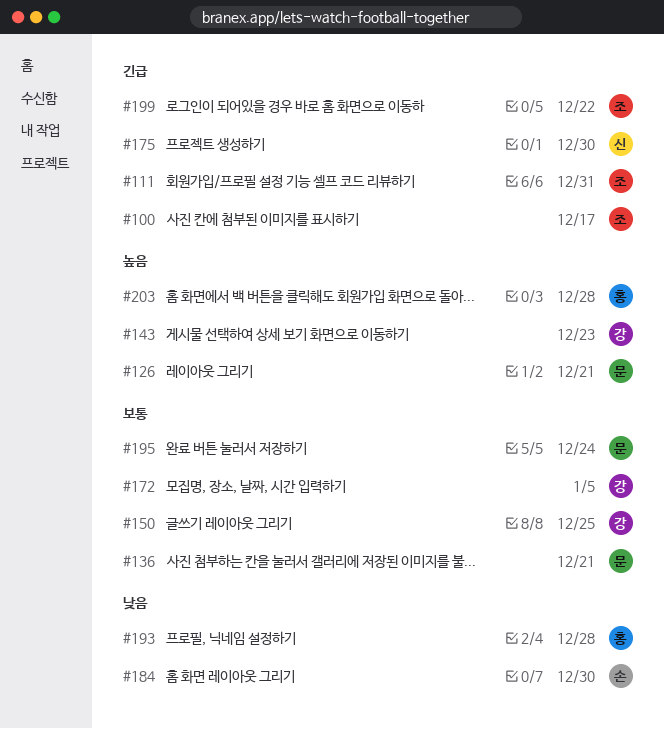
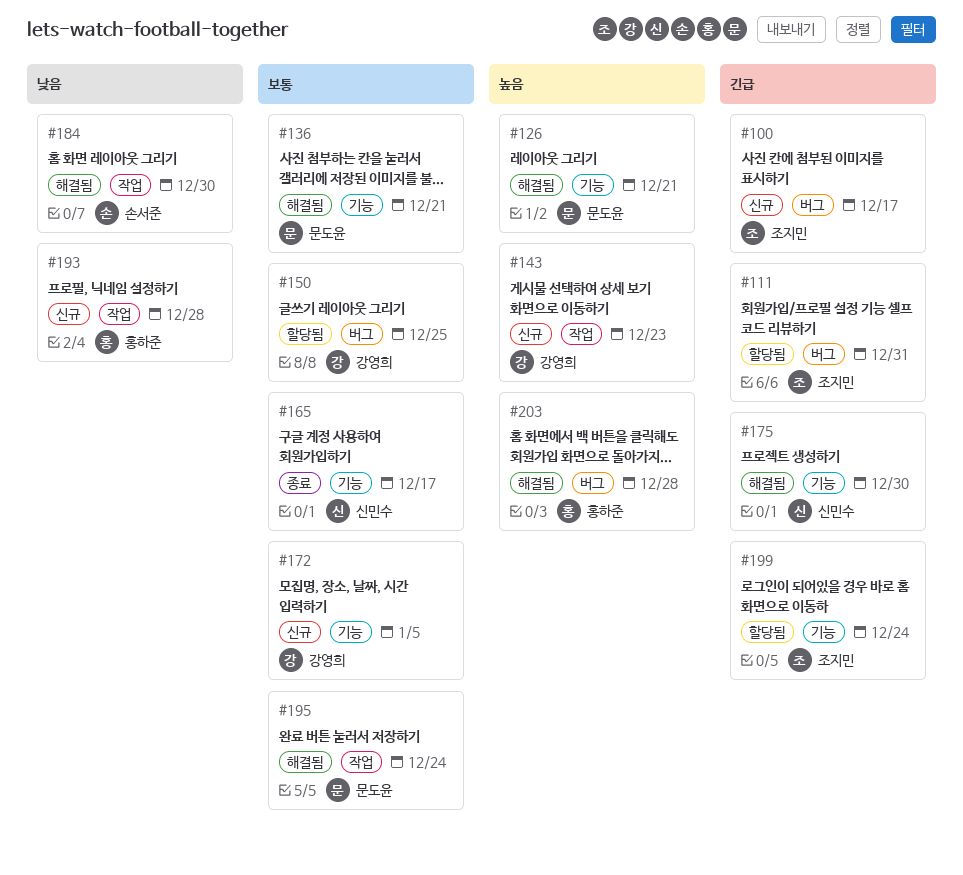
#165: none -> present
#199, due: Dec 22 -> Dec 24

